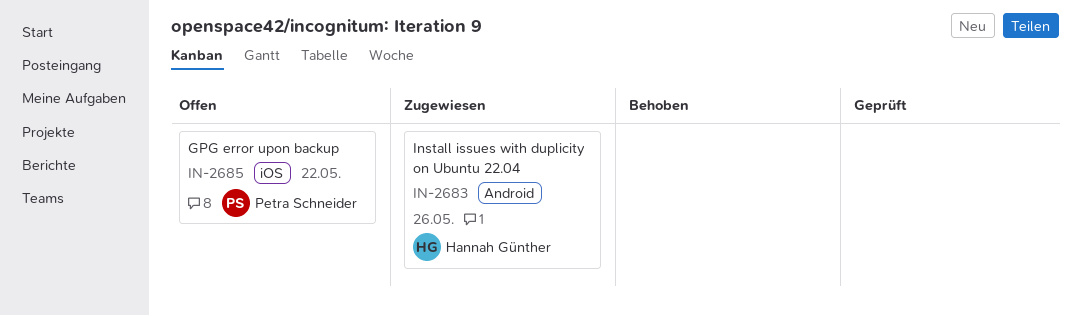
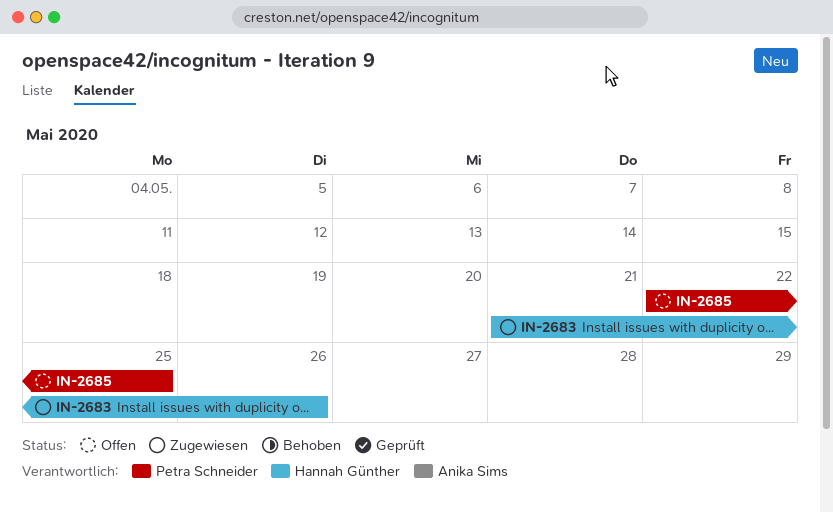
IN-2685, due: May 22 -> May 25

